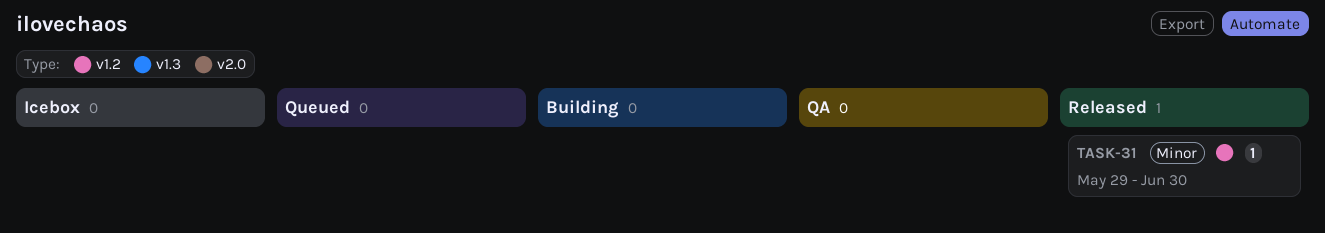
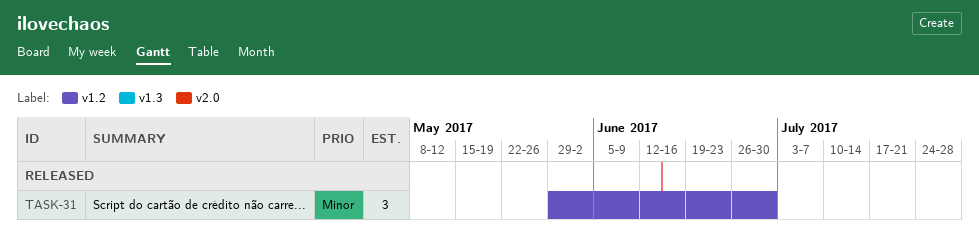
TASK-31, estimate: 1 -> 3

